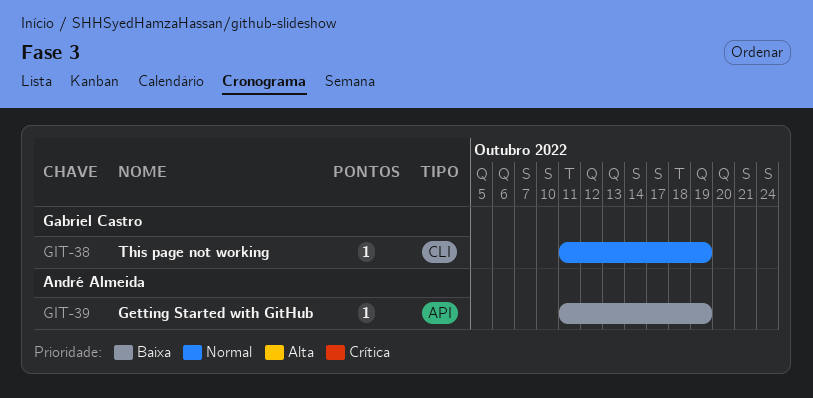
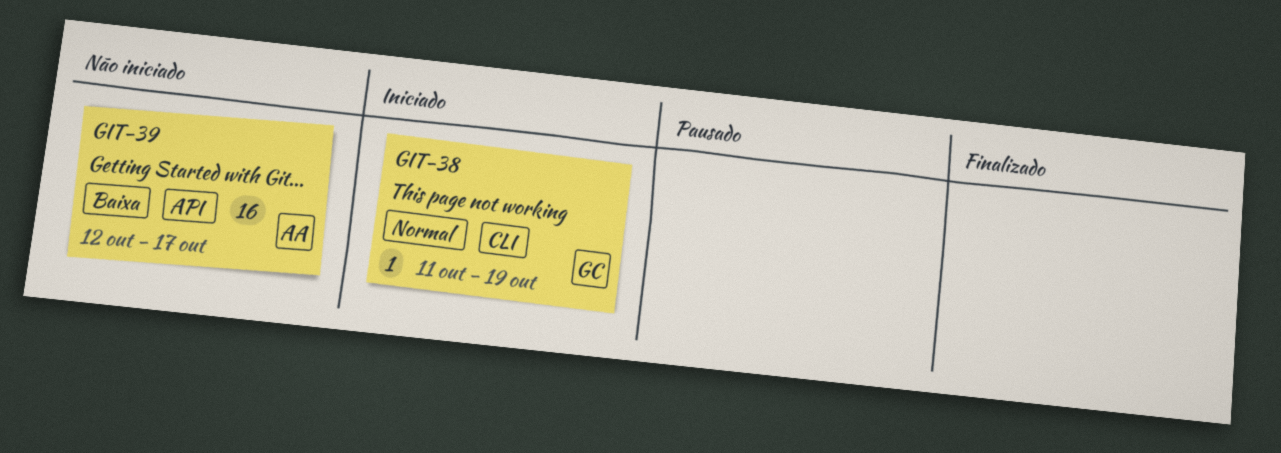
GIT-39, estimate: 1 -> 16
GIT-39, start: Oct 11 -> Oct 12
GIT-39, due: Oct 19 -> Oct 17

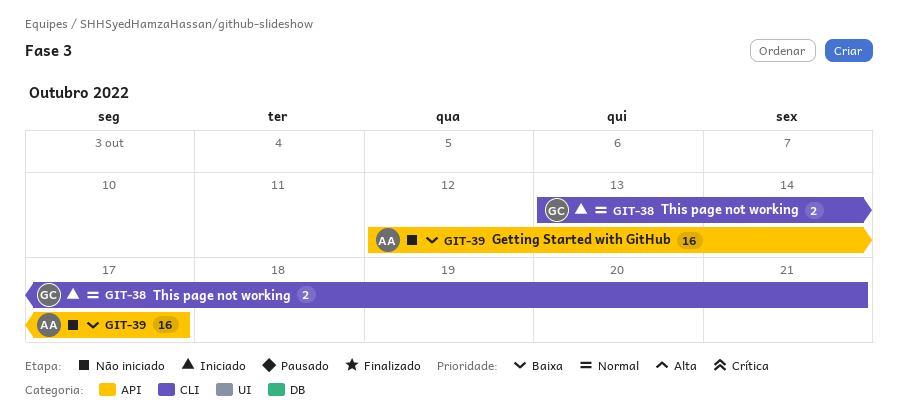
GIT-38, estimate: 1 -> 2
GIT-38, start: Oct 11 -> Oct 13
GIT-38, due: Oct 19 -> Oct 21

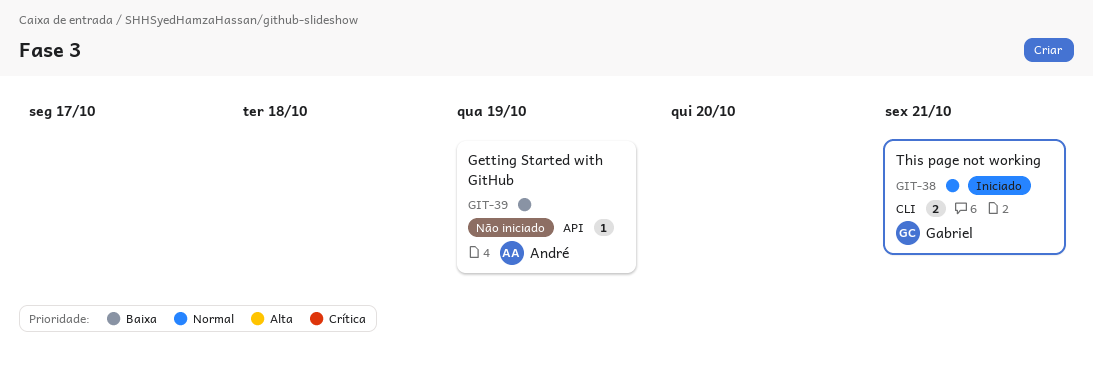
GIT-39, estimate: 16 -> 1
GIT-39, due: Oct 17 -> Oct 19

